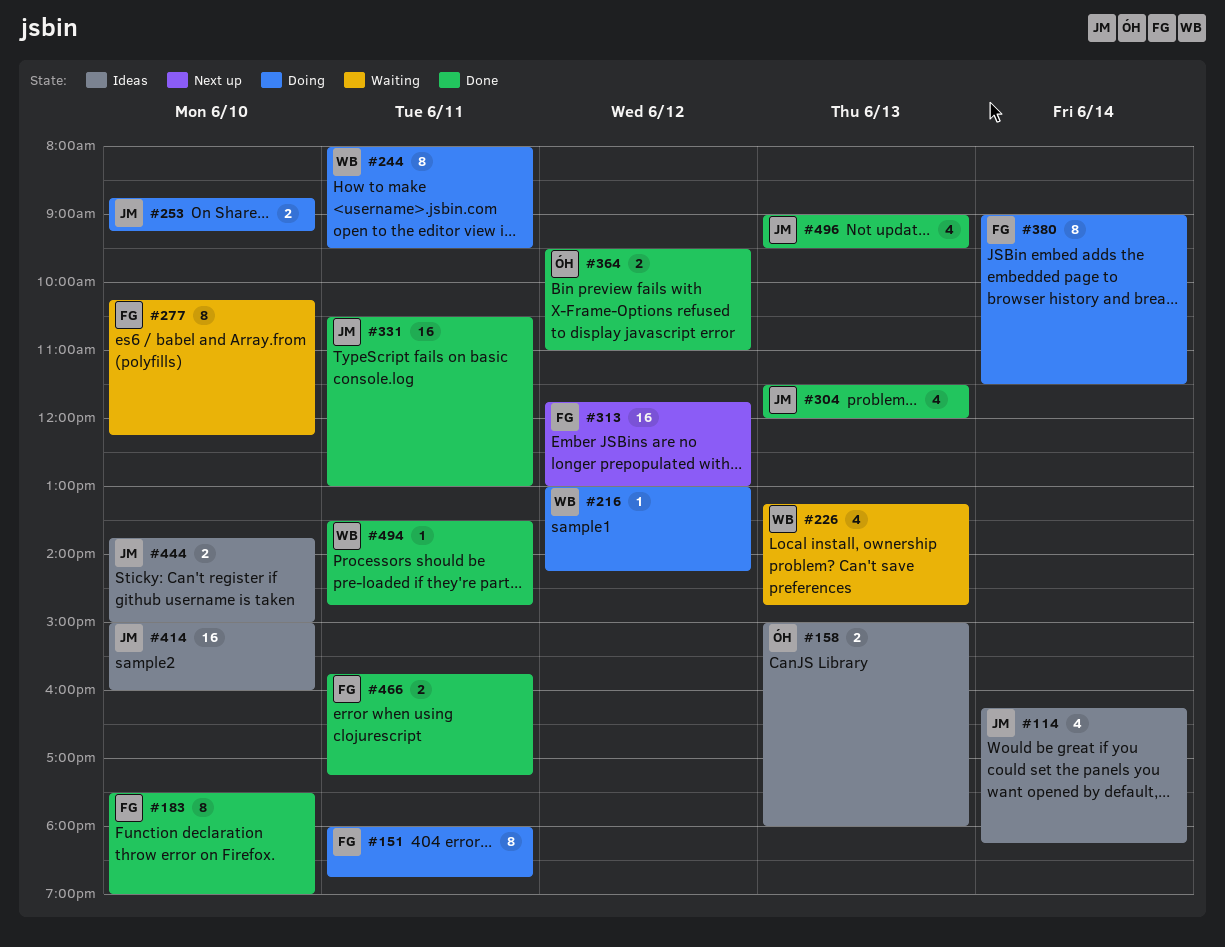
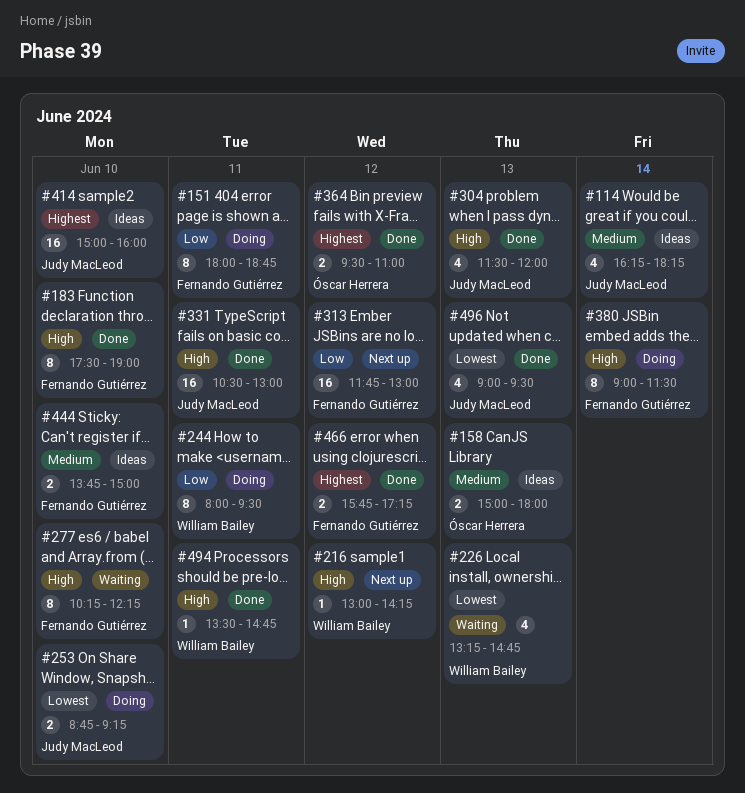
#216, status: Doing -> Next up
#444, owner: Judy MacLeod -> Fernando Gutiérrez
#466, day: Jun 11 -> Jun 12

